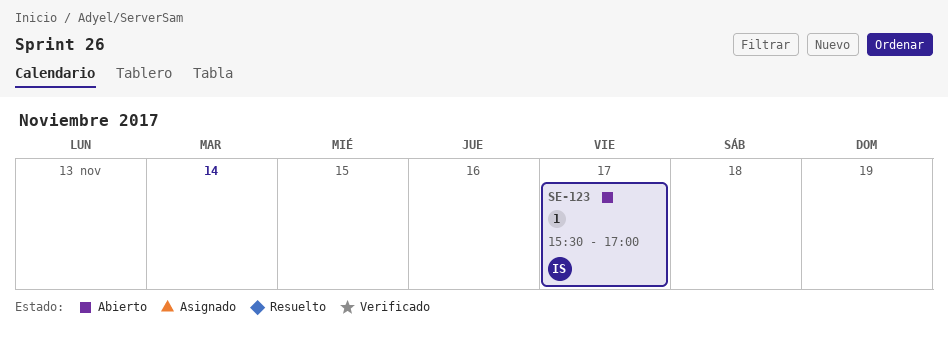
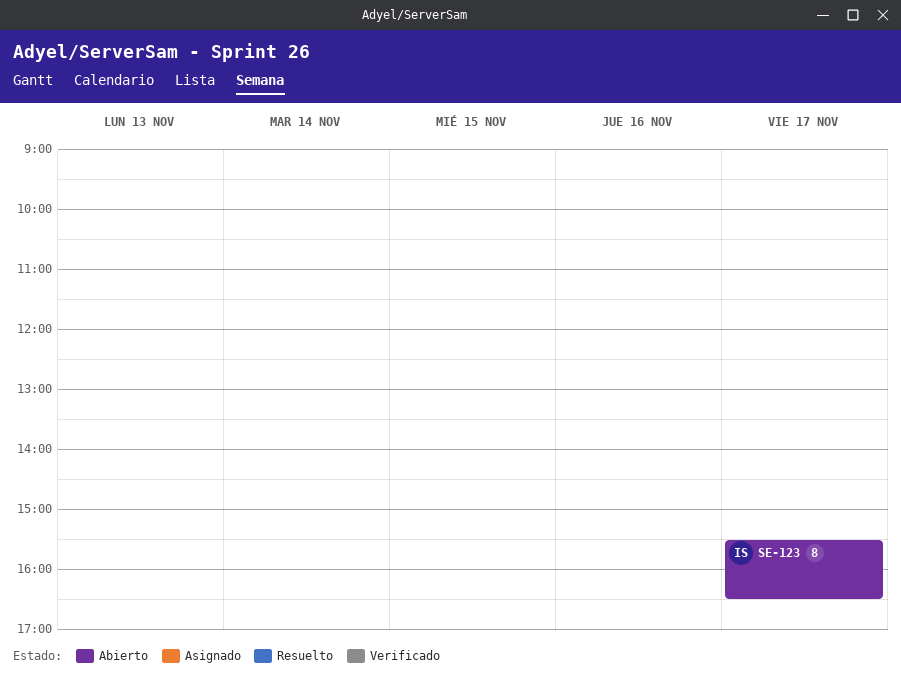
SE-123, estimate: 1 -> 8
SE-123, ends: 17:00 -> 16:30

